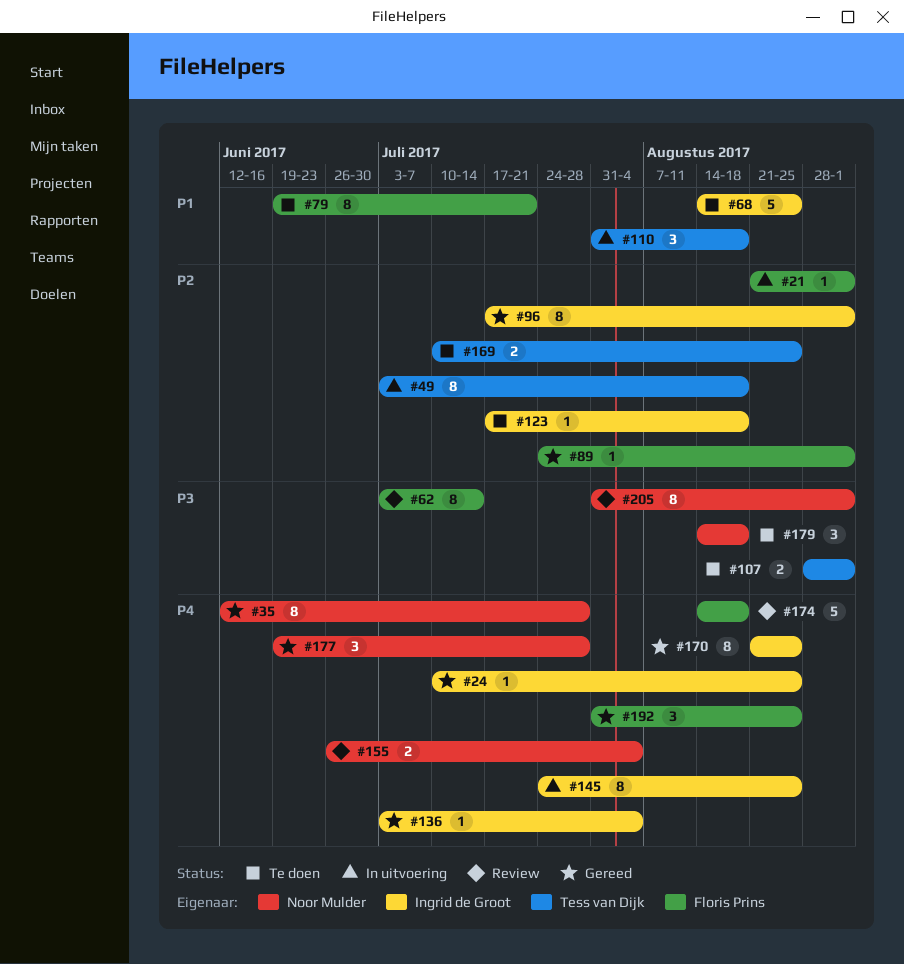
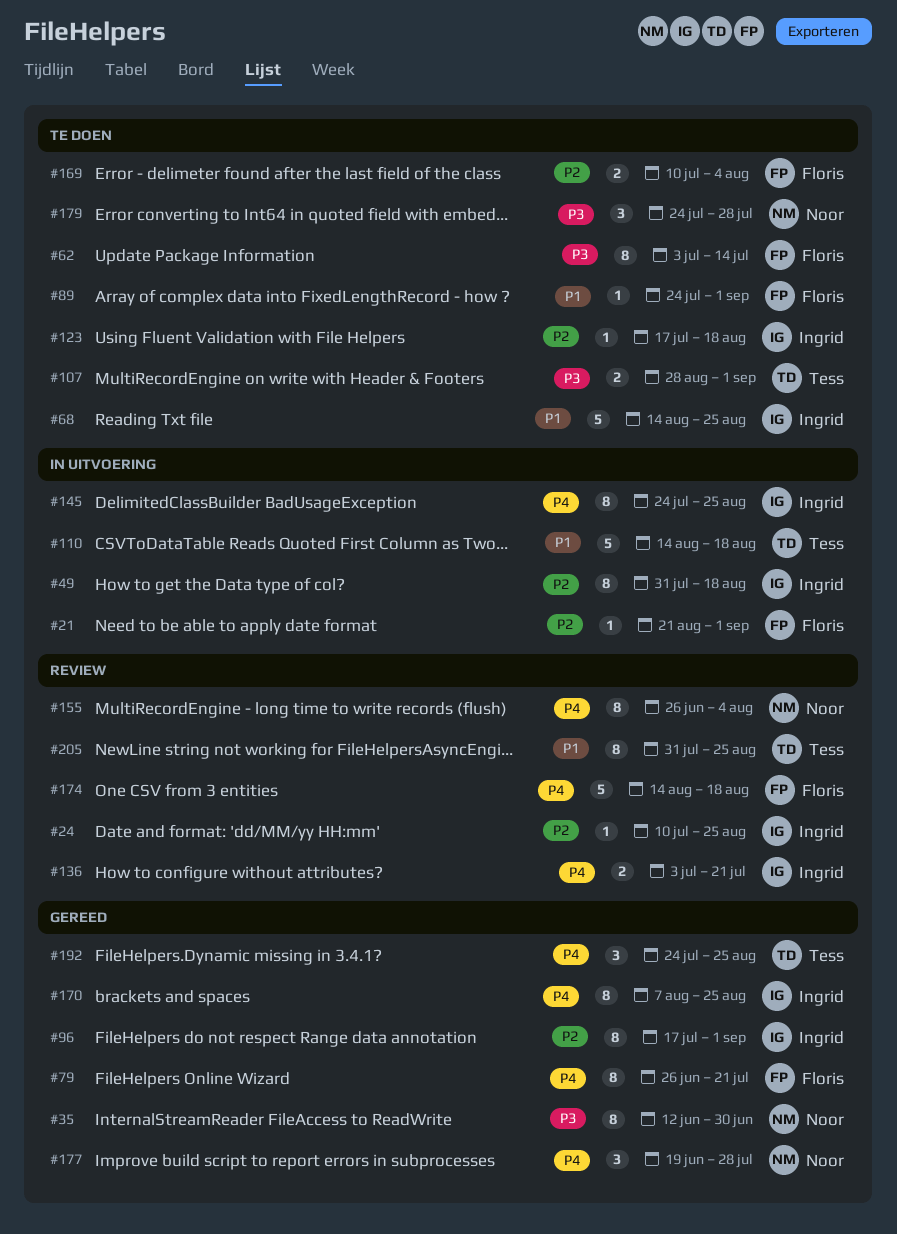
#24, status: Gereed -> Review
#24, priority: P4 -> P2
#35, priority: P4 -> P3
#35, due: Jul 28 -> Jun 30
#49, owner: Tess van Dijk -> Ingrid de Groot
#49, start: Jul 3 -> Jul 31
#62, status: Review -> Te doen
#79, status: Te doen -> Gereed
#79, priority: P1 -> P4
#79, start: Jun 19 -> Jun 26
#89, status: Gereed -> Te doen
#89, priority: P2 -> P1
#110, estimate: 3 -> 5
#110, start: Jul 31 -> Aug 14
#136, status: Gereed -> Review
#136, estimate: 1 -> 2
#136, due: Aug 4 -> Jul 21
#155, estimate: 2 -> 8
#169, owner: Tess van Dijk -> Floris Prins
#169, due: Aug 25 -> Aug 4
#170, start: Aug 21 -> Aug 7
#179, start: Aug 14 -> Jul 24
#179, due: Aug 18 -> Jul 28
#192, owner: Floris Prins -> Tess van Dijk
#192, start: Jul 31 -> Jul 24
#205, owner: Noor Mulder -> Tess van Dijk
#205, priority: P3 -> P1
#205, due: Sep 1 -> Aug 25

